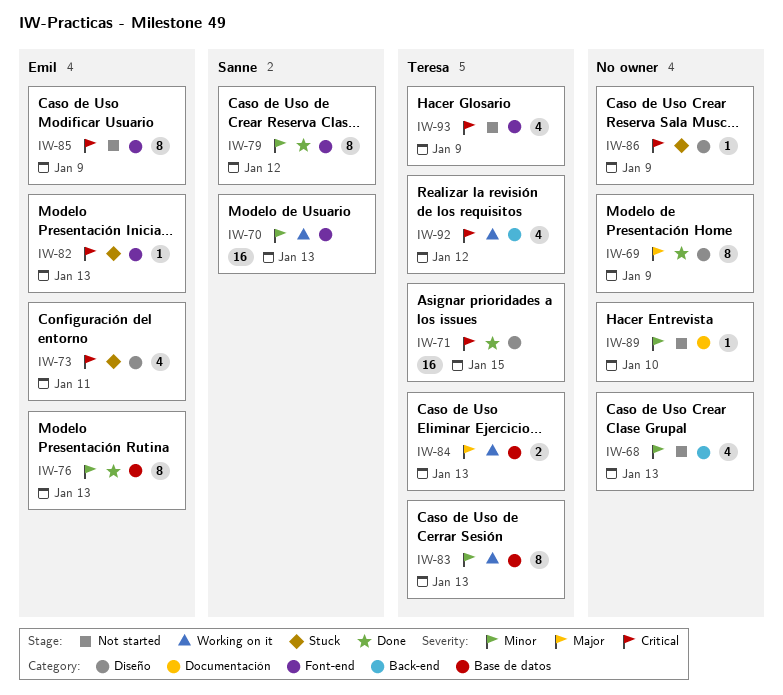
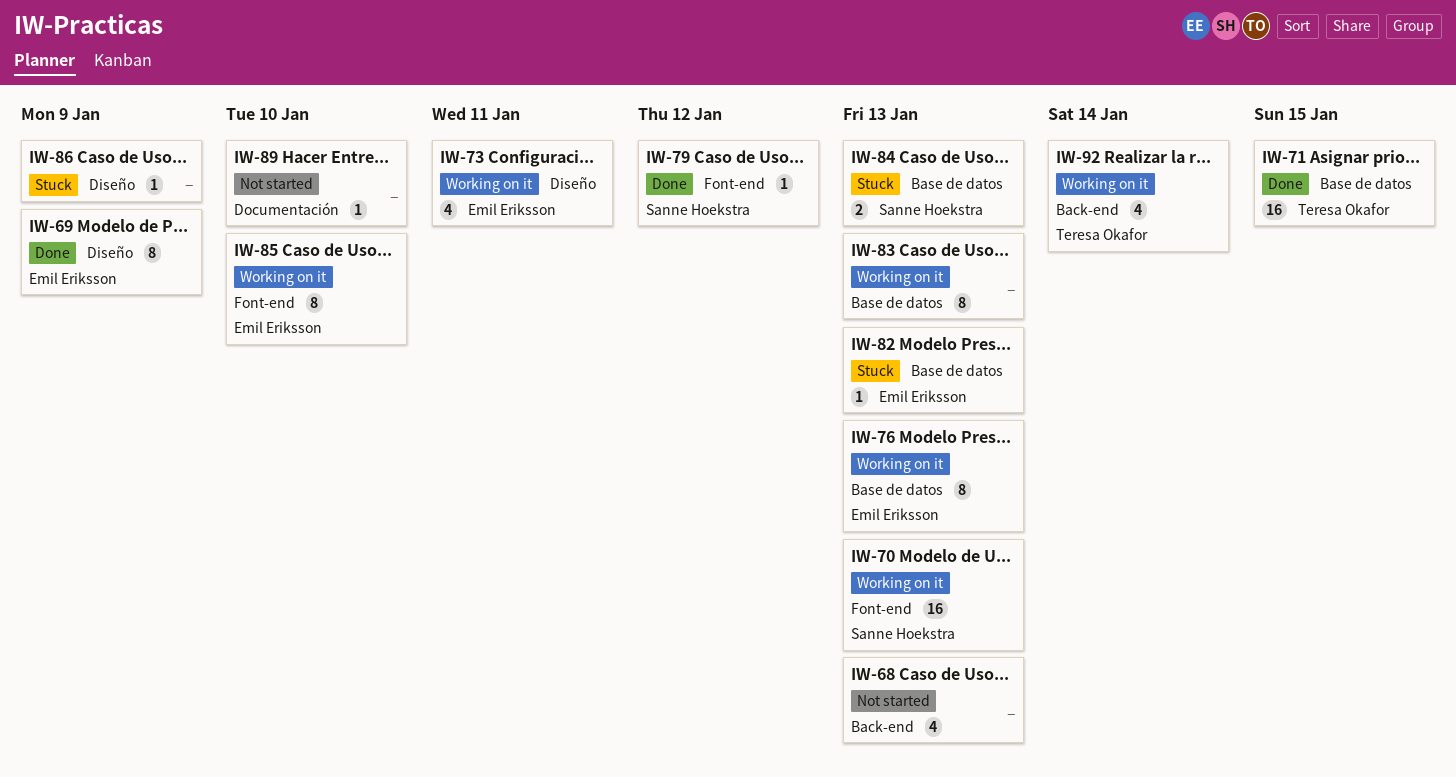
IW-69, owner: none -> Emil Eriksson
IW-71, label: Diseño -> Base de datos
IW-73, status: Stuck -> Working on it
IW-76, status: Done -> Working on it
IW-79, estimate: 8 -> 1
IW-82, label: Font-end -> Base de datos
IW-83, owner: Teresa Okafor -> none
IW-84, status: Working on it -> Stuck
IW-84, owner: Teresa Okafor -> Sanne Hoekstra
IW-85, status: Not started -> Working on it
IW-85, due: Jan 9 -> Jan 10
IW-92, due: Jan 12 -> Jan 14
IW-93: present -> none

